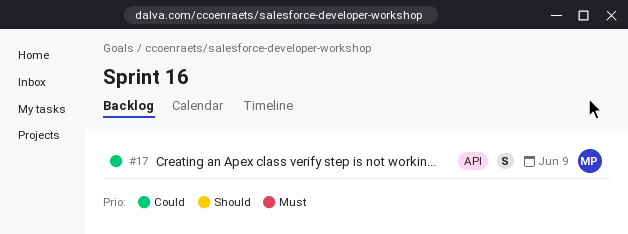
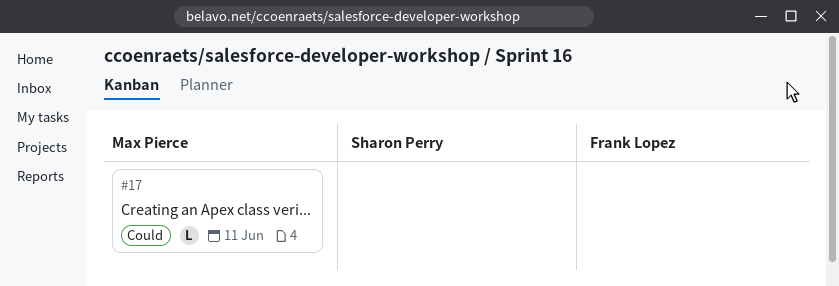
#17, estimate: S -> L
#17, due: Jun 9 -> Jun 11

